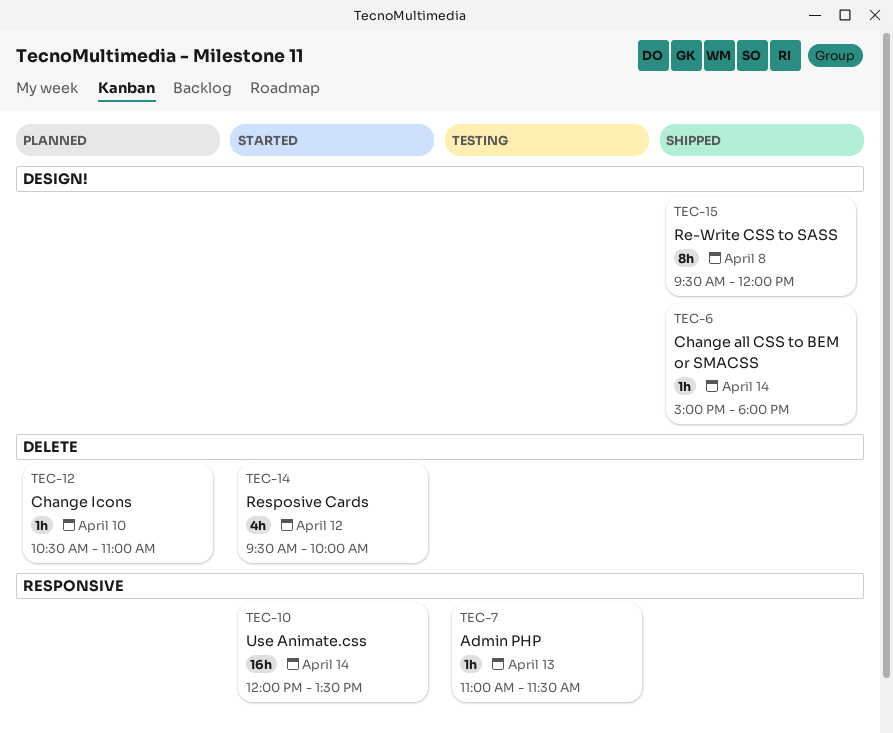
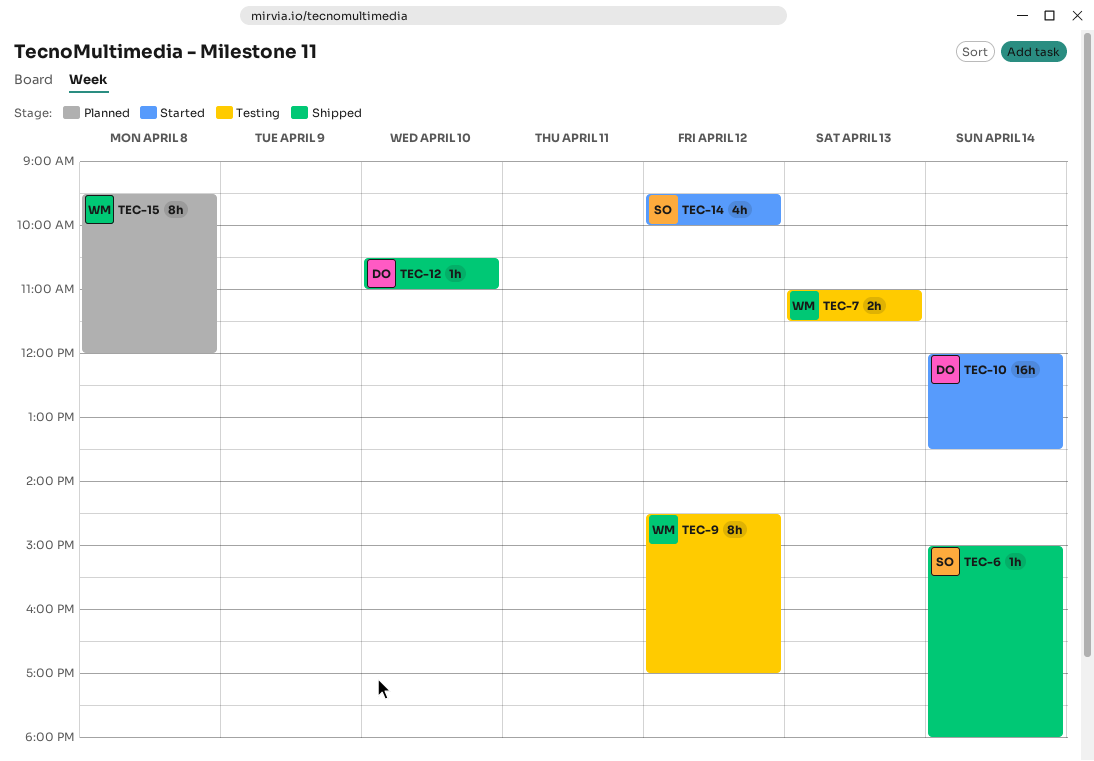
TEC-7, estimate: 1h -> 2h
TEC-9: none -> present
TEC-12, status: Planned -> Shipped
TEC-15, status: Shipped -> Planned

